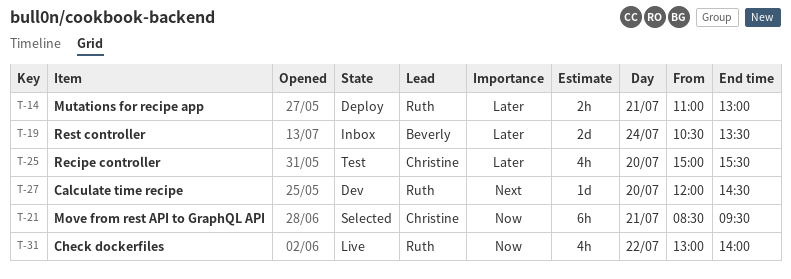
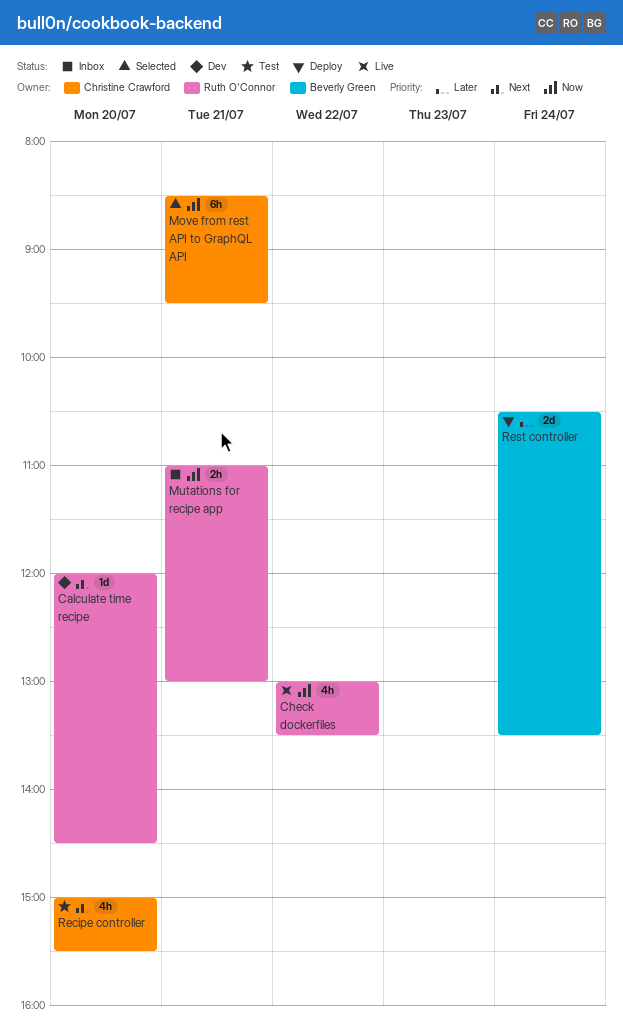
Check dockerfiles, ends: 14:00 -> 13:30
Mutations for recipe app, status: Deploy -> Inbox
Mutations for recipe app, priority: Later -> Now
Recipe controller, priority: Later -> Next
Rest controller, status: Inbox -> Deploy

